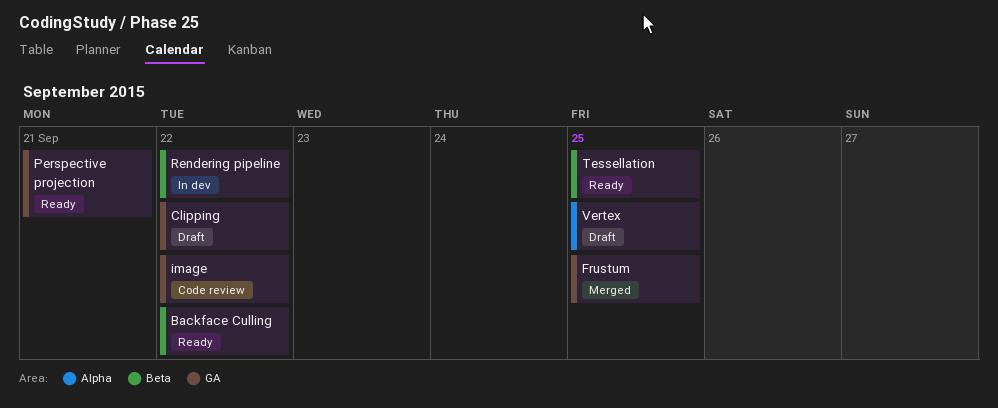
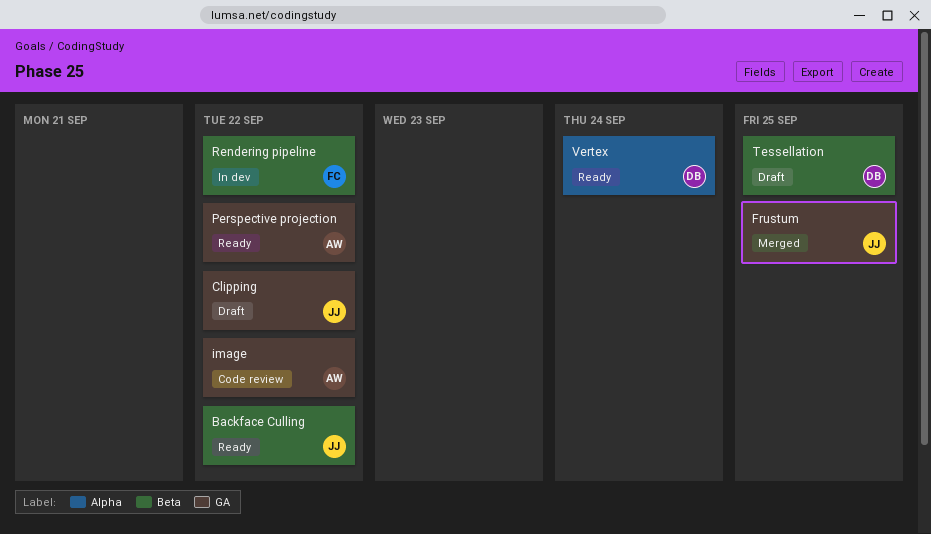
Perspective projection, due: Sep 21 -> Sep 22
Tessellation, status: Ready -> Draft
Vertex, status: Draft -> Ready
Vertex, due: Sep 25 -> Sep 24

